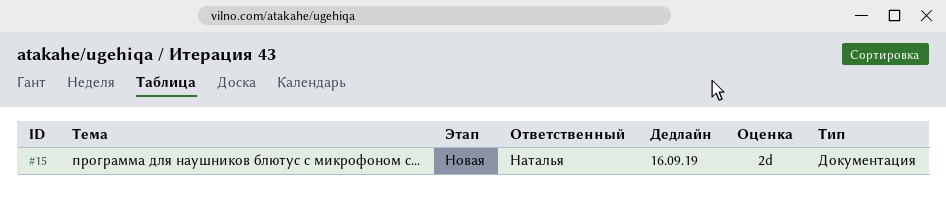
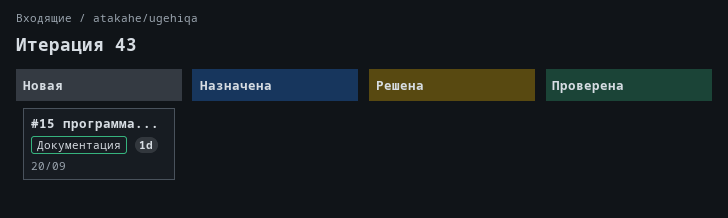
#15, estimate: 2d -> 1d
#15, due: Sep 16 -> Sep 20

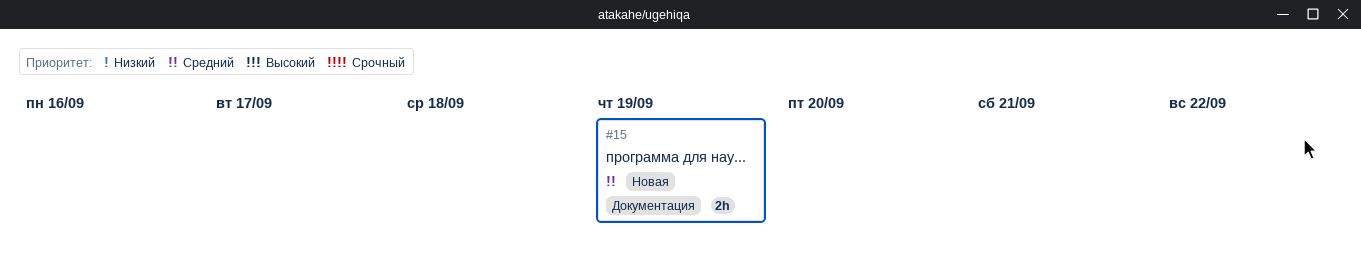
#15, estimate: 1d -> 2h
#15, due: Sep 20 -> Sep 19

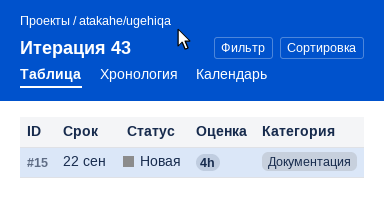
#15, estimate: 2h -> 4h
#15, due: Sep 19 -> Sep 22

